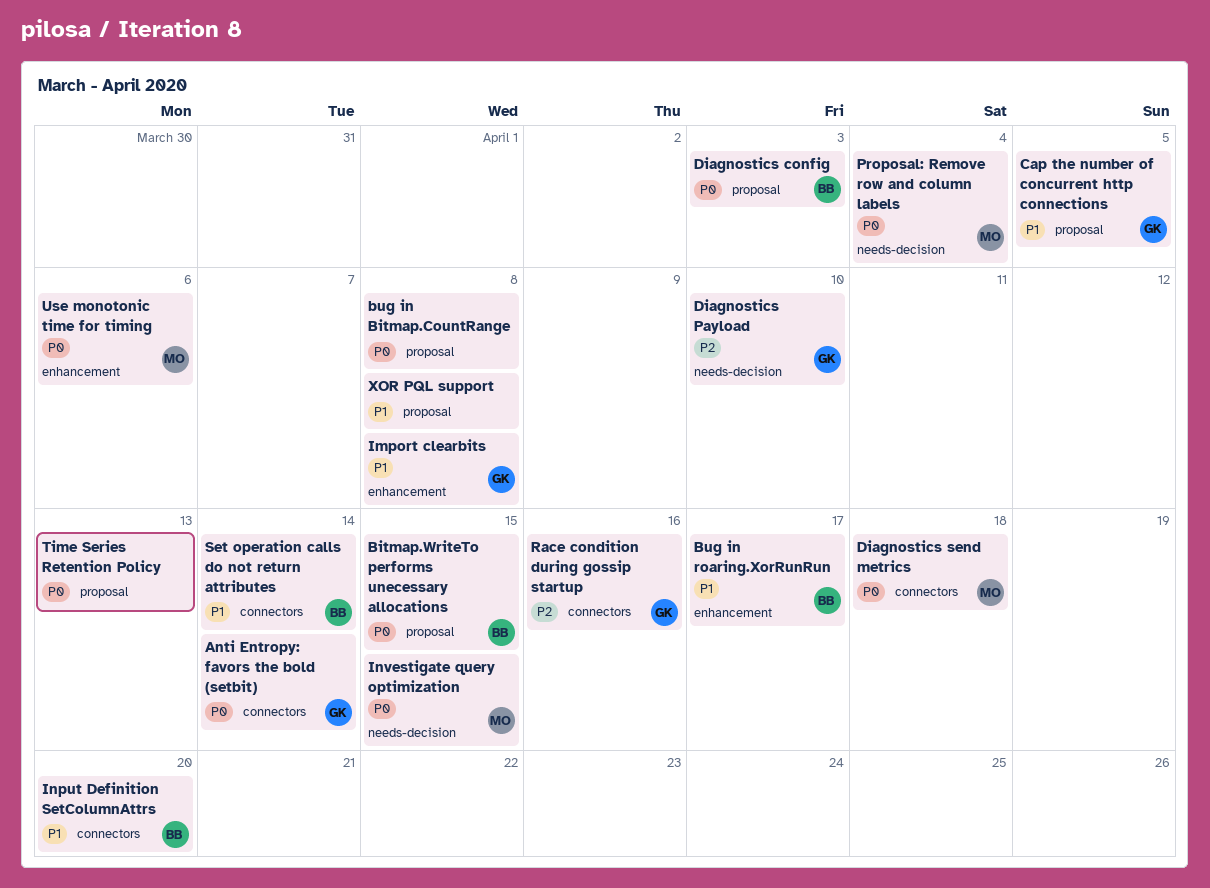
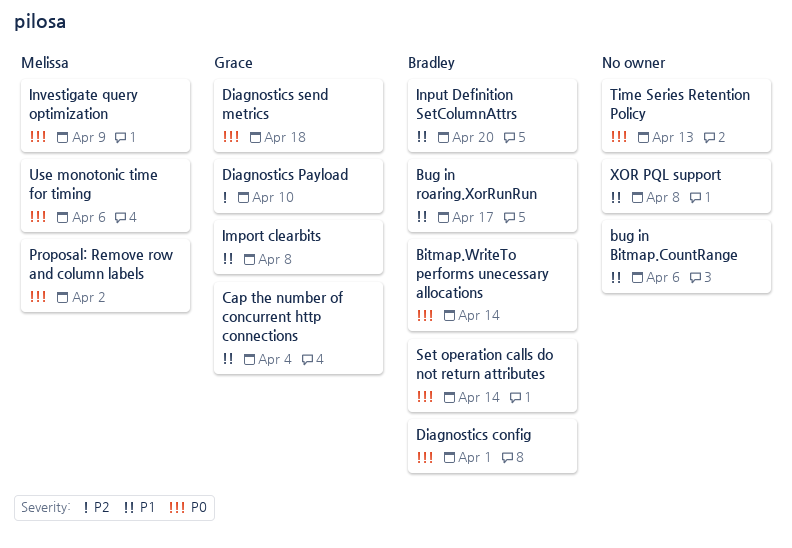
Anti Entropy: favors the bold (setbit): present -> none
Bitmap.WriteTo performs unecessary allocations, due: Apr 15 -> Apr 14
bug in Bitmap.CountRange, priority: P0 -> P1
bug in Bitmap.CountRange, due: Apr 8 -> Apr 6
Cap the number of concurrent http connections, due: Apr 5 -> Apr 4
Diagnostics config, due: Apr 3 -> Apr 1
Diagnostics send metrics, owner: Melissa -> Grace
Investigate query optimization, due: Apr 15 -> Apr 9
Proposal: Remove row and column labels, due: Apr 4 -> Apr 2
Race condition during gossip startup: present -> none
Set operation calls do not return attributes, priority: P1 -> P0

